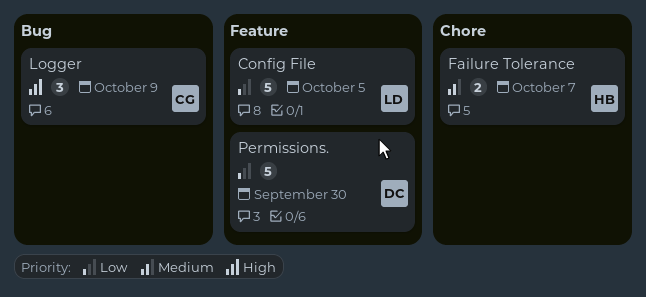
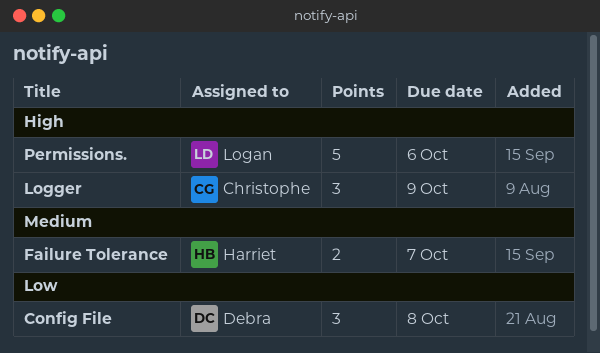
Config File, owner: Logan -> Debra
Config File, estimate: 5 -> 3
Config File, due: Oct 5 -> Oct 8
Permissions., owner: Debra -> Logan
Permissions., priority: Low -> High
Permissions., due: Sep 30 -> Oct 6

